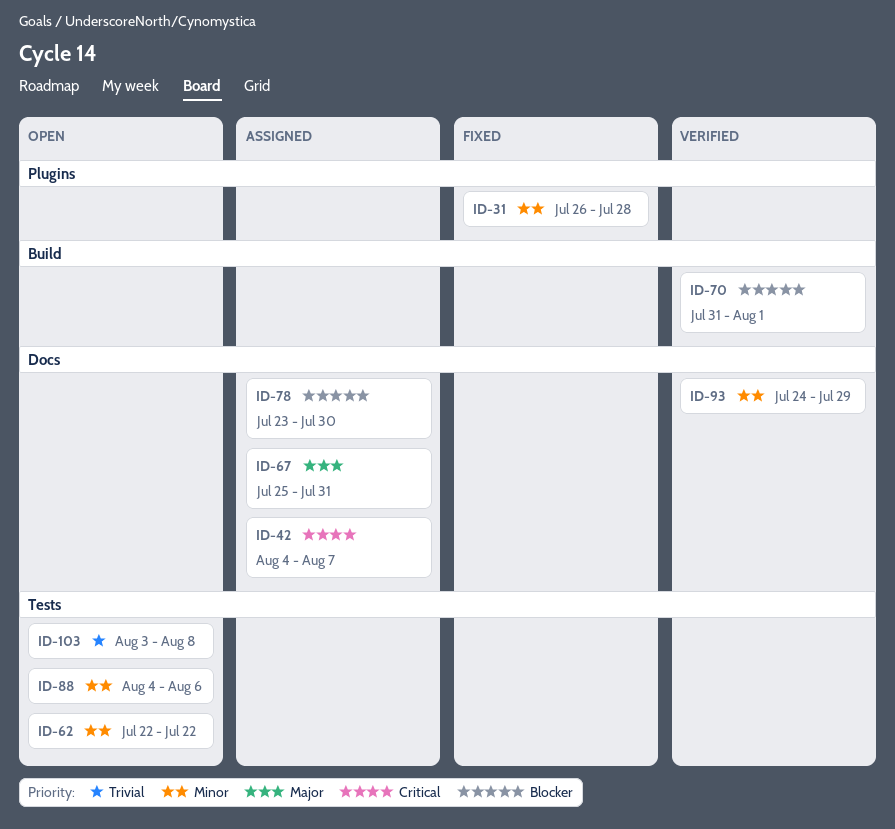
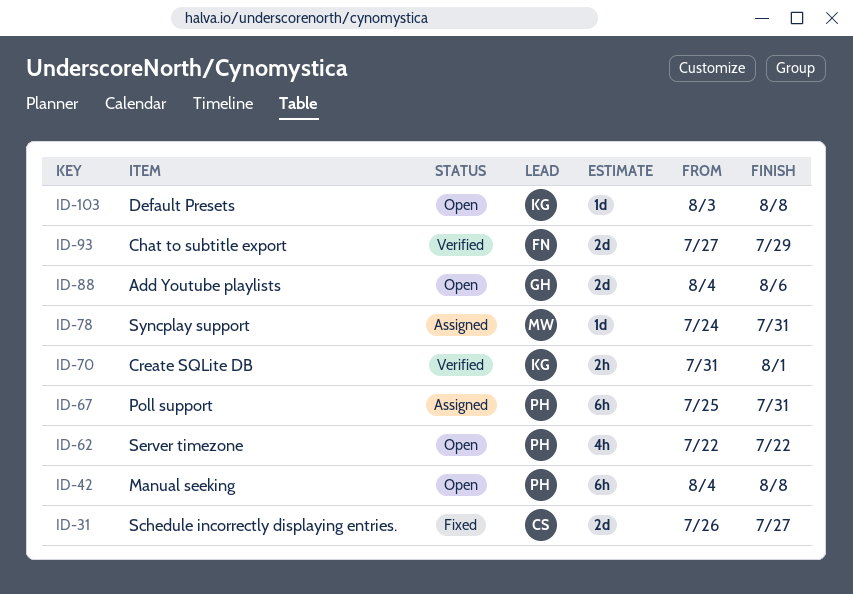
ID-31, due: Jul 28 -> Jul 27
ID-42, status: Assigned -> Open
ID-42, due: Aug 7 -> Aug 8
ID-78, start: Jul 23 -> Jul 24
ID-78, due: Jul 30 -> Jul 31
ID-93, start: Jul 24 -> Jul 27

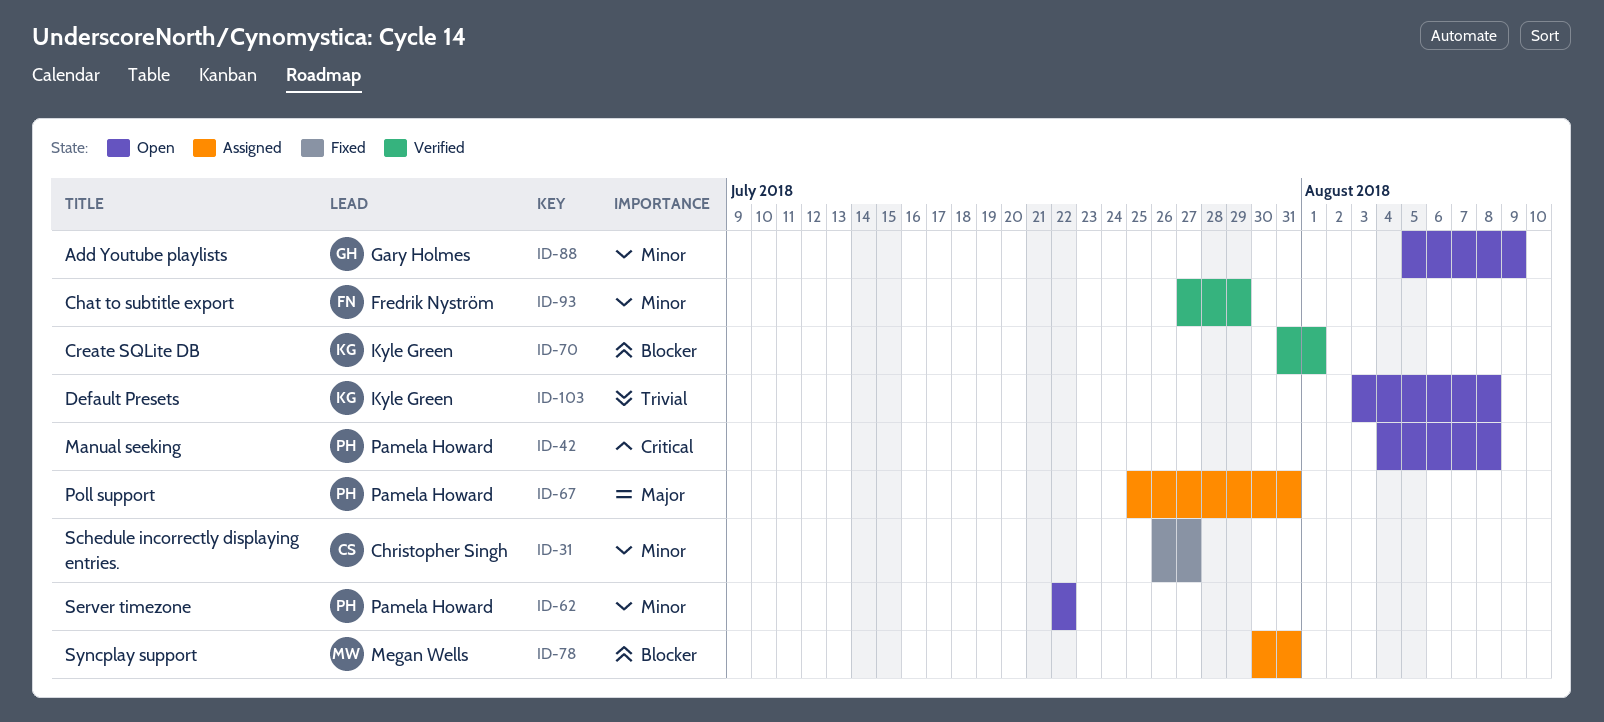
ID-78, start: Jul 24 -> Jul 30
ID-88, start: Aug 4 -> Aug 5
ID-88, due: Aug 6 -> Aug 9

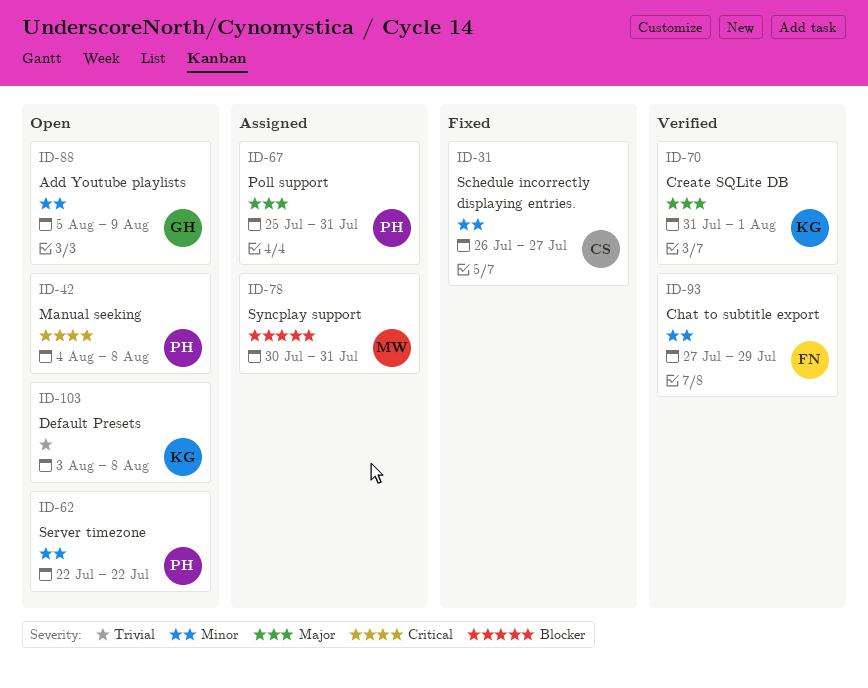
ID-70, priority: Blocker -> Major

